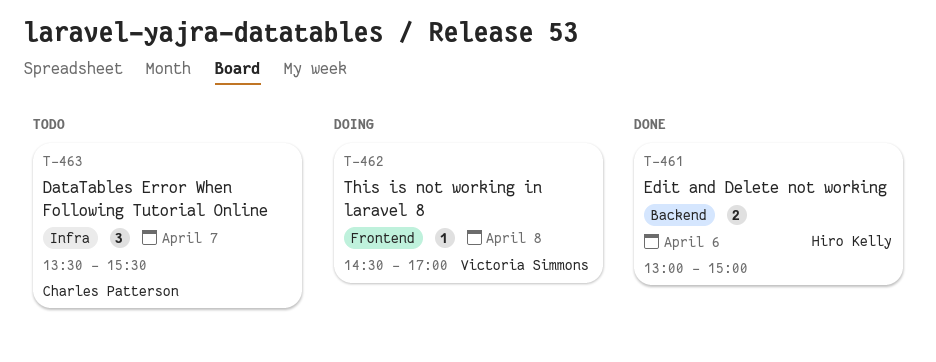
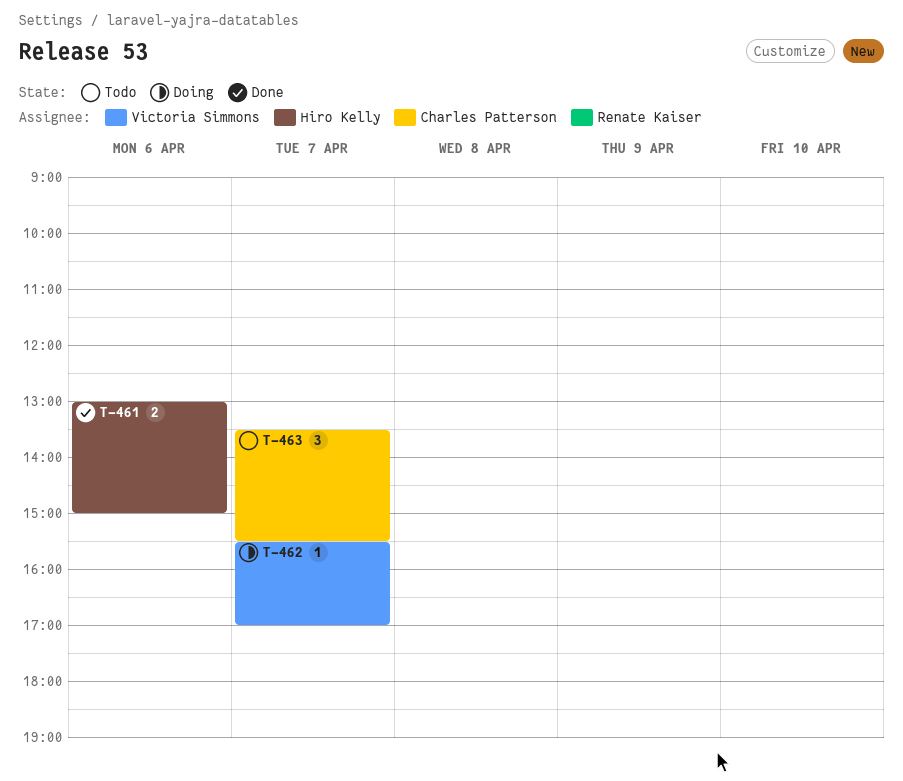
T-462, day: Apr 8 -> Apr 7
T-462, begins: 14:30 -> 15:30

